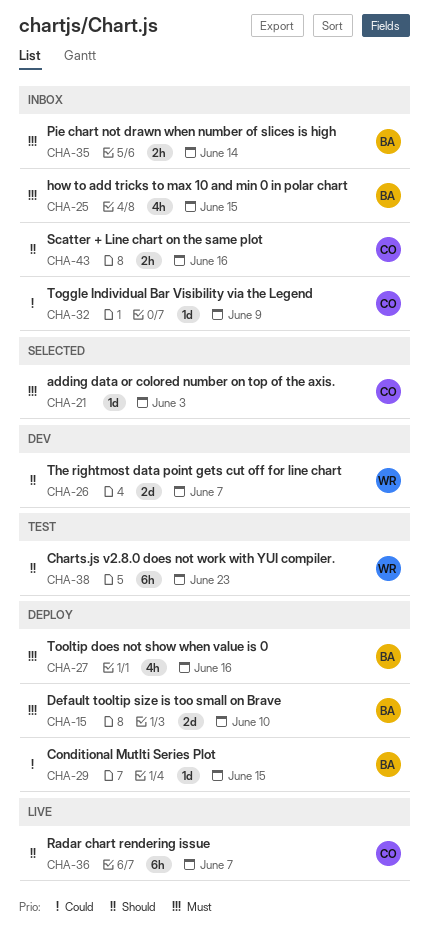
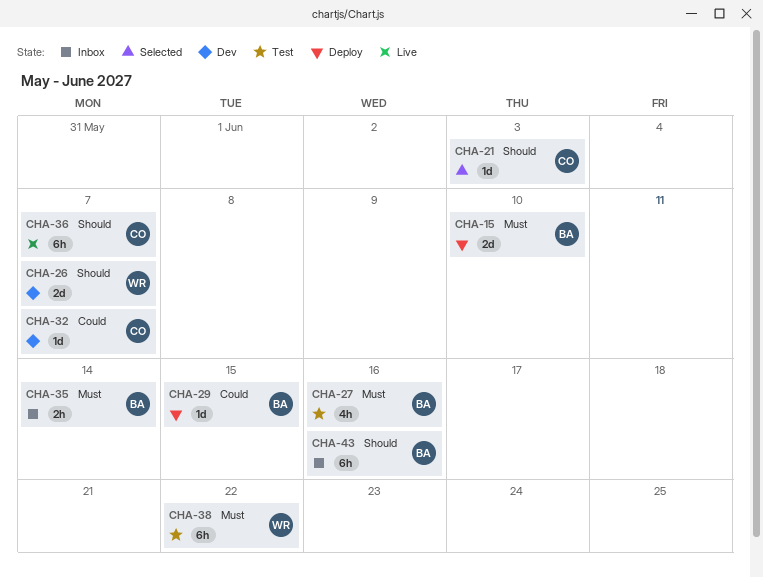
CHA-21, priority: Must -> Should
CHA-25: present -> none
CHA-27, status: Deploy -> Test
CHA-32, status: Inbox -> Dev
CHA-32, due: Jun 9 -> Jun 7
CHA-38, priority: Should -> Must
CHA-38, due: Jun 23 -> Jun 22
CHA-43, owner: CO -> BA
CHA-43, estimate: 2h -> 6h

